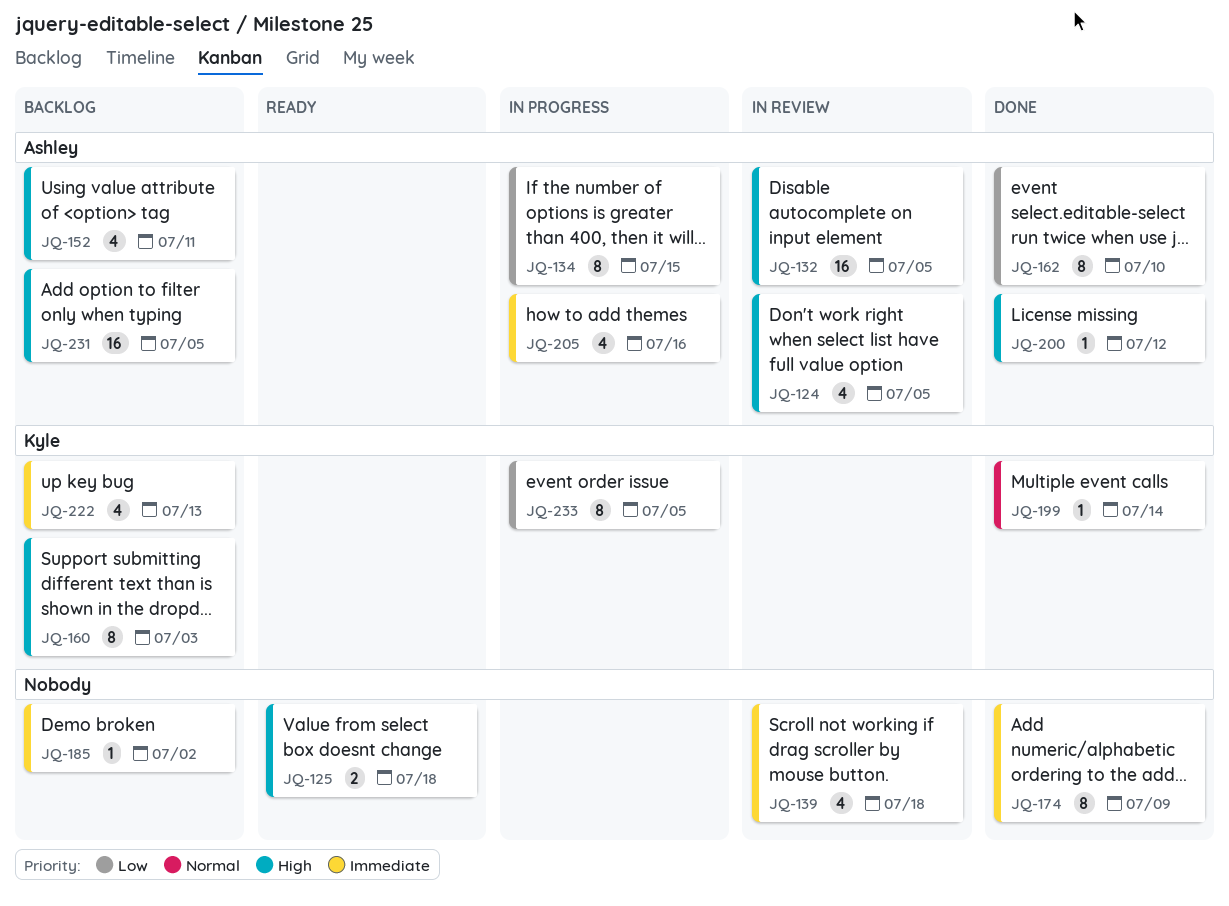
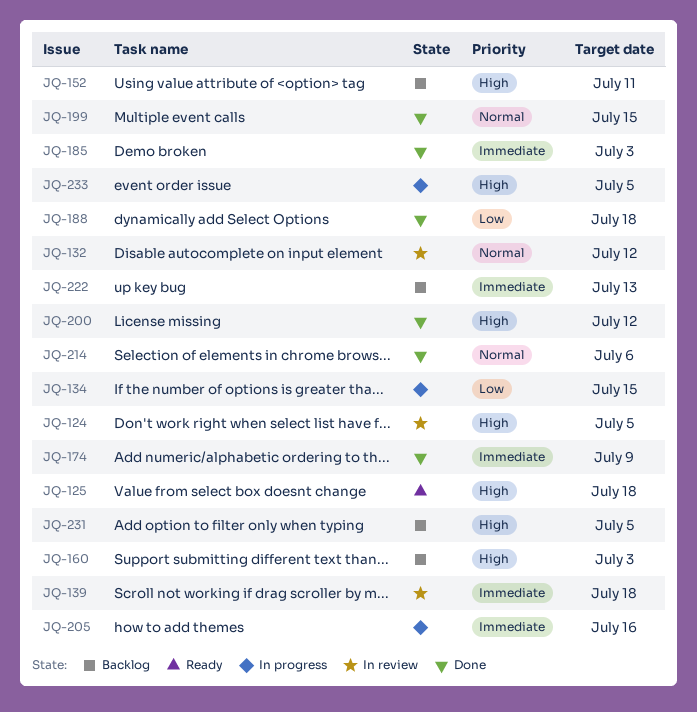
JQ-132, priority: High -> Normal
JQ-132, due: Jul 5 -> Jul 12
JQ-162: present -> none
JQ-185, status: Backlog -> Done
JQ-185, due: Jul 2 -> Jul 3
JQ-188: none -> present
JQ-199, due: Jul 14 -> Jul 15
JQ-214: none -> present
JQ-233, priority: Low -> High

